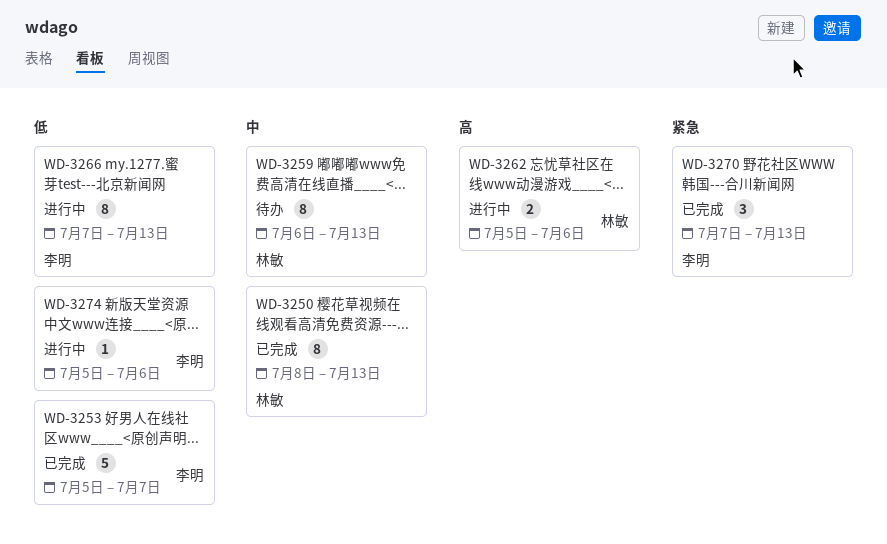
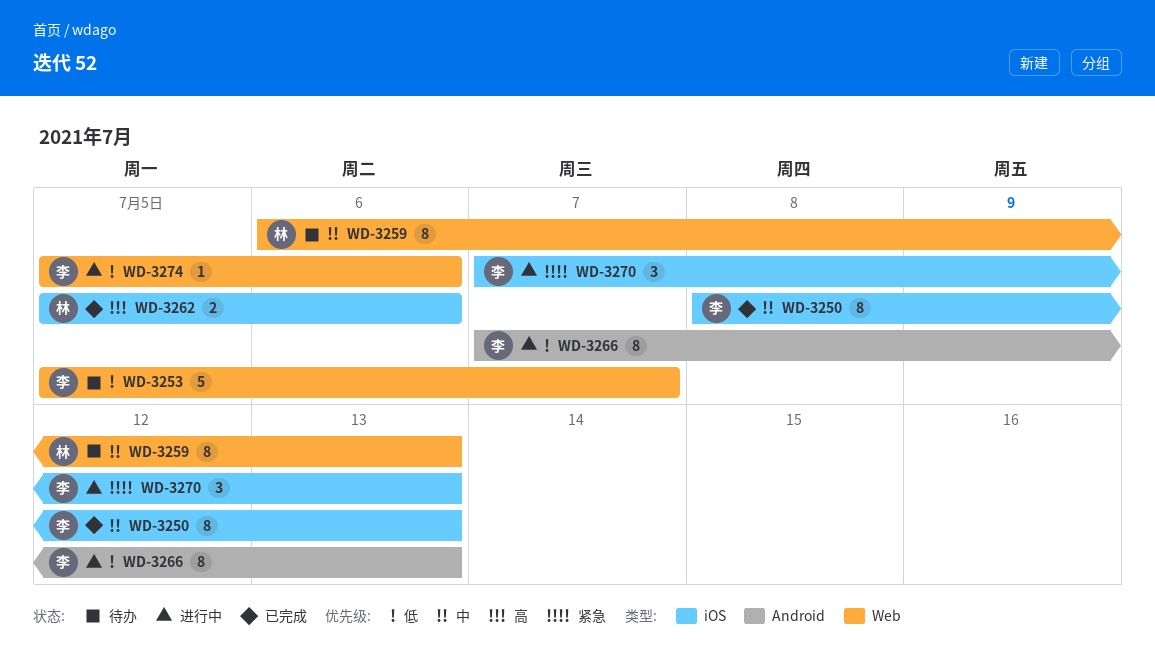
WD-3250, owner: 林敏 -> 李明
WD-3253, status: 已完成 -> 待办
WD-3262, status: 进行中 -> 已完成
WD-3270, status: 已完成 -> 进行中

